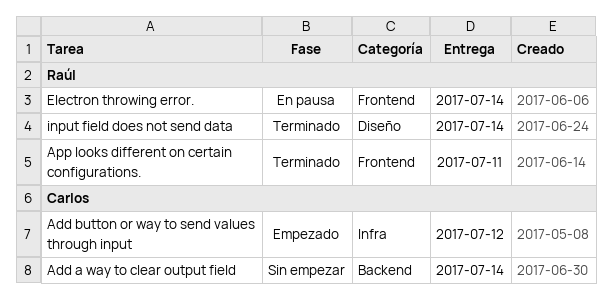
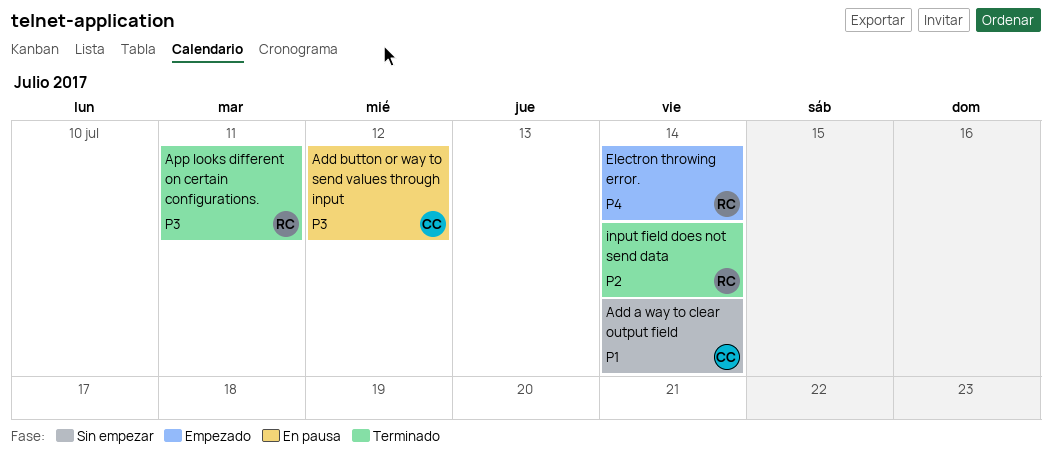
Add button or way to send values through input, status: Empezado -> En pausa
Electron throwing error., status: En pausa -> Empezado

